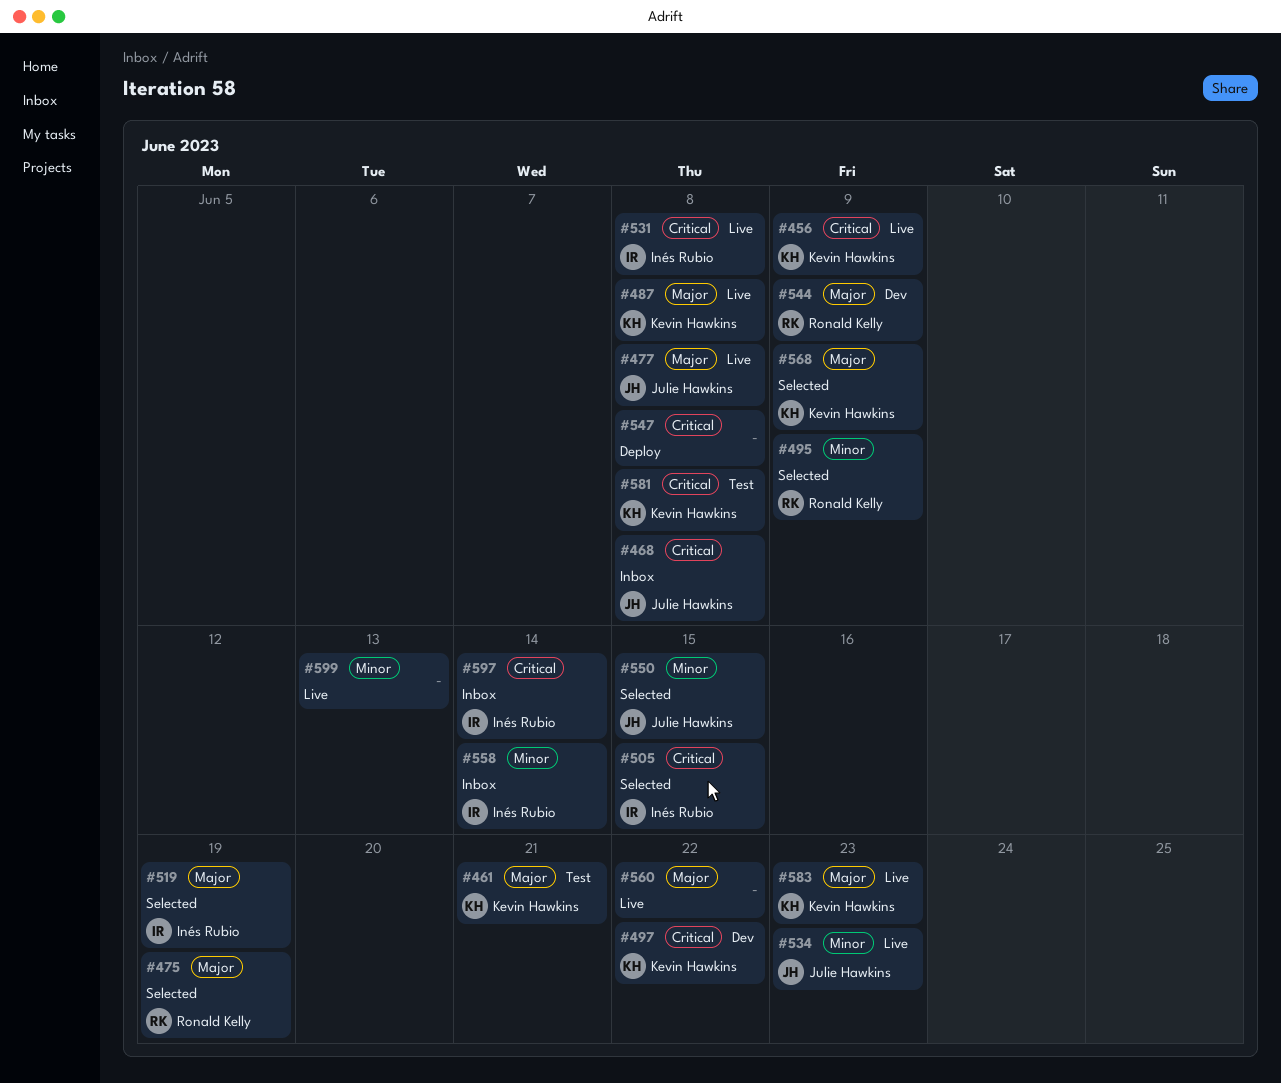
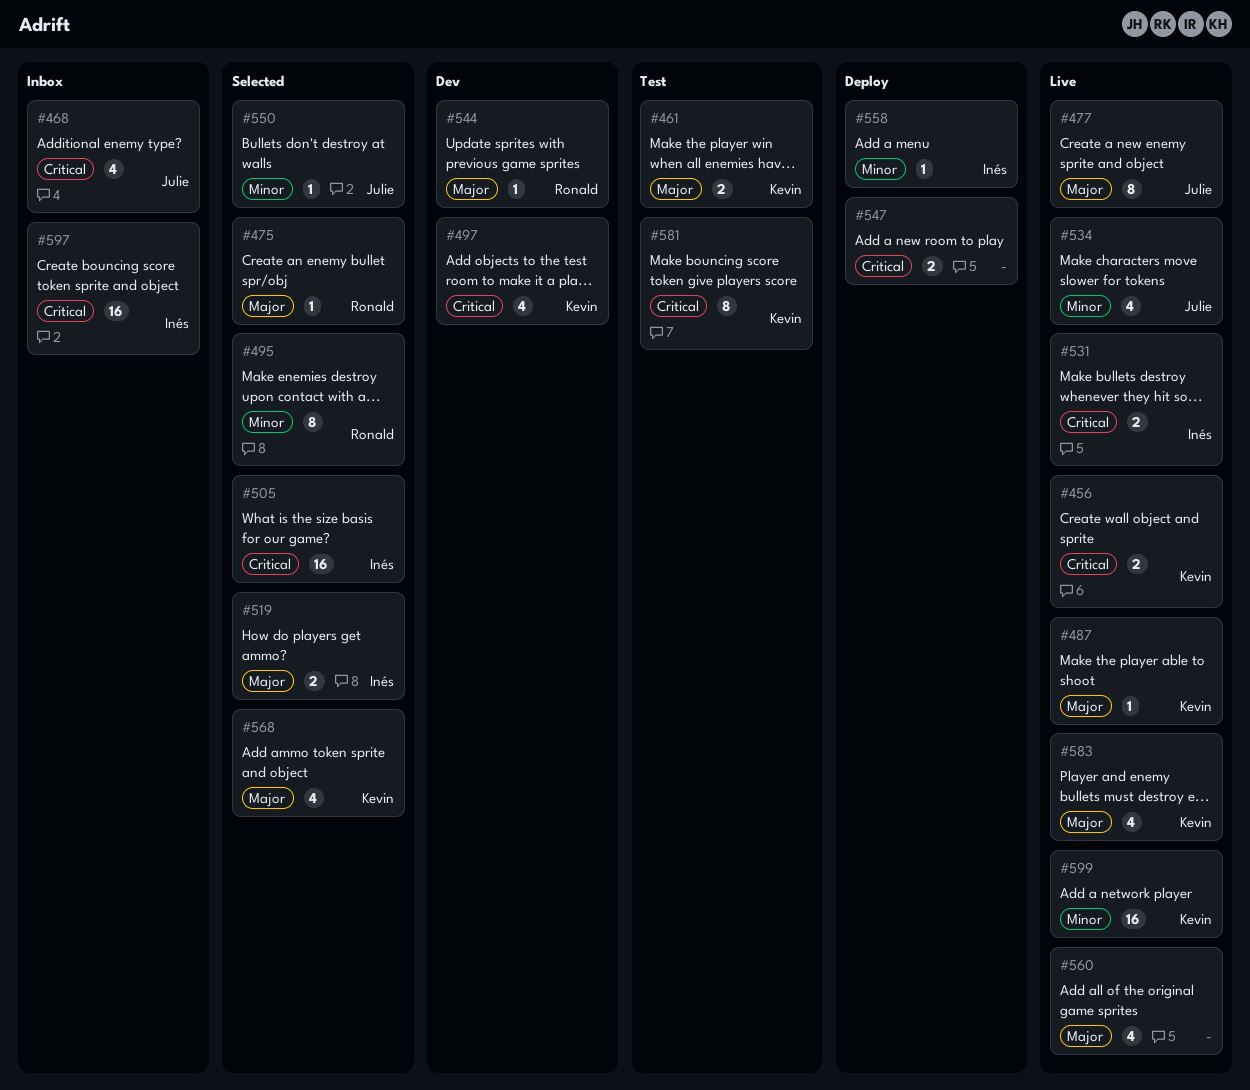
#558, status: Inbox -> Deploy
#599, owner: none -> Kevin Hawkins

